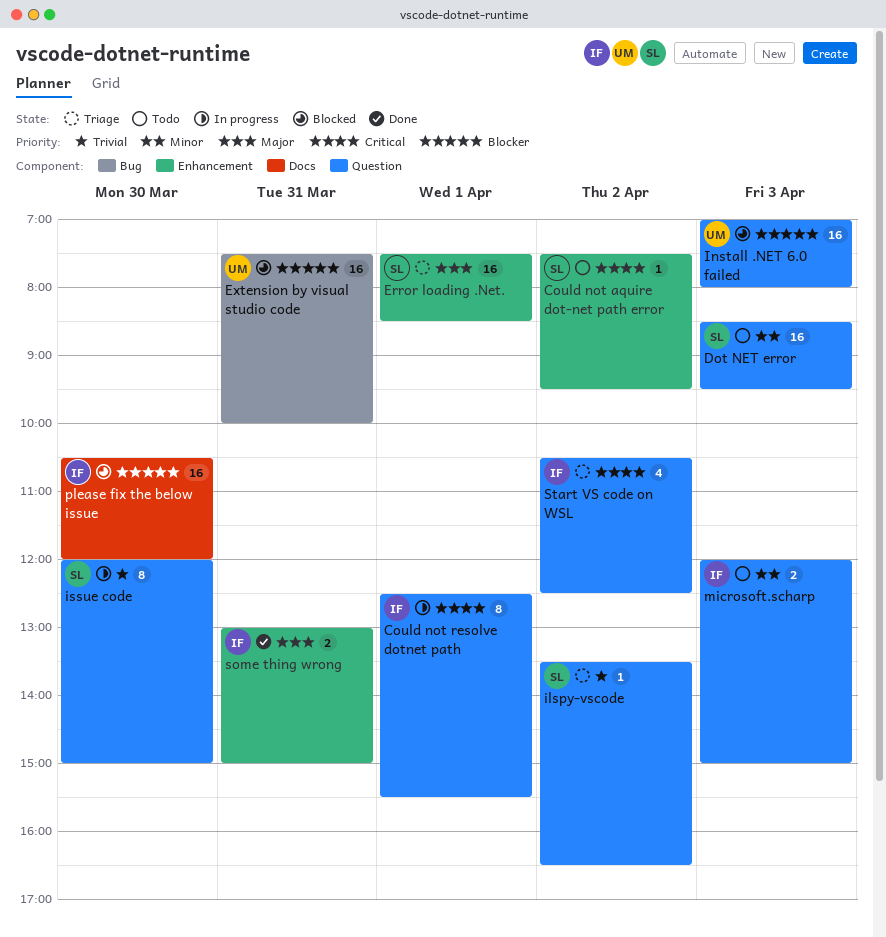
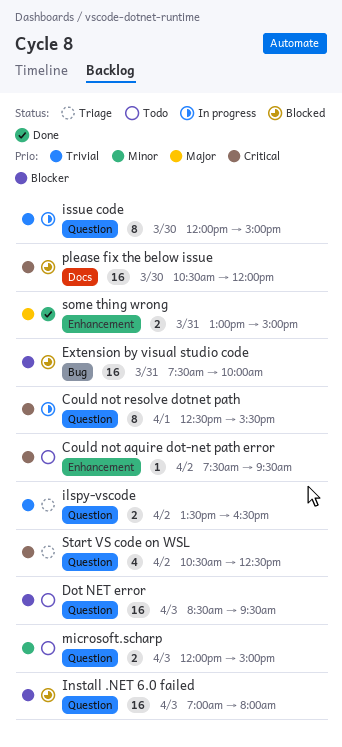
Dot NET error, priority: Minor -> Blocker
Error loading .Net.: present -> none
ilspy-vscode, estimate: 1 -> 2
please fix the below issue, priority: Blocker -> Critical

